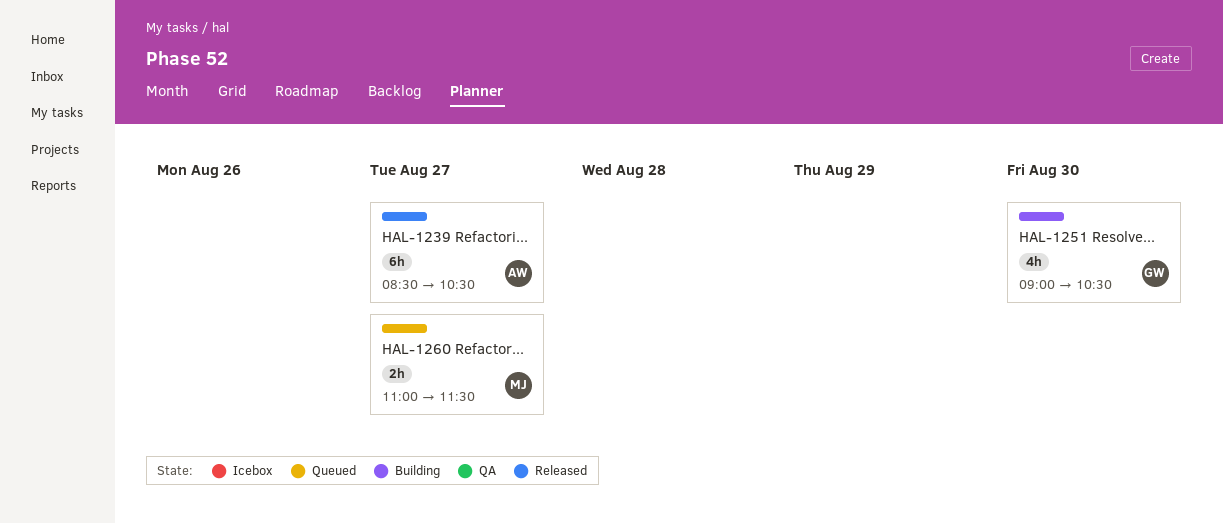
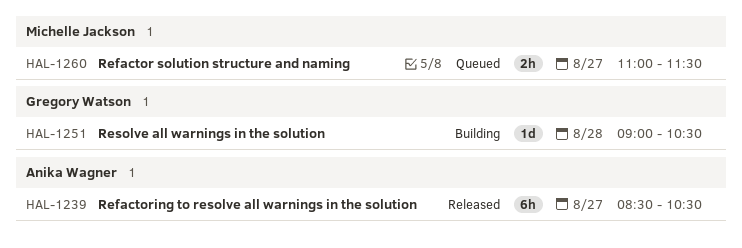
HAL-1251, estimate: 4h -> 1d
HAL-1251, day: Aug 30 -> Aug 28

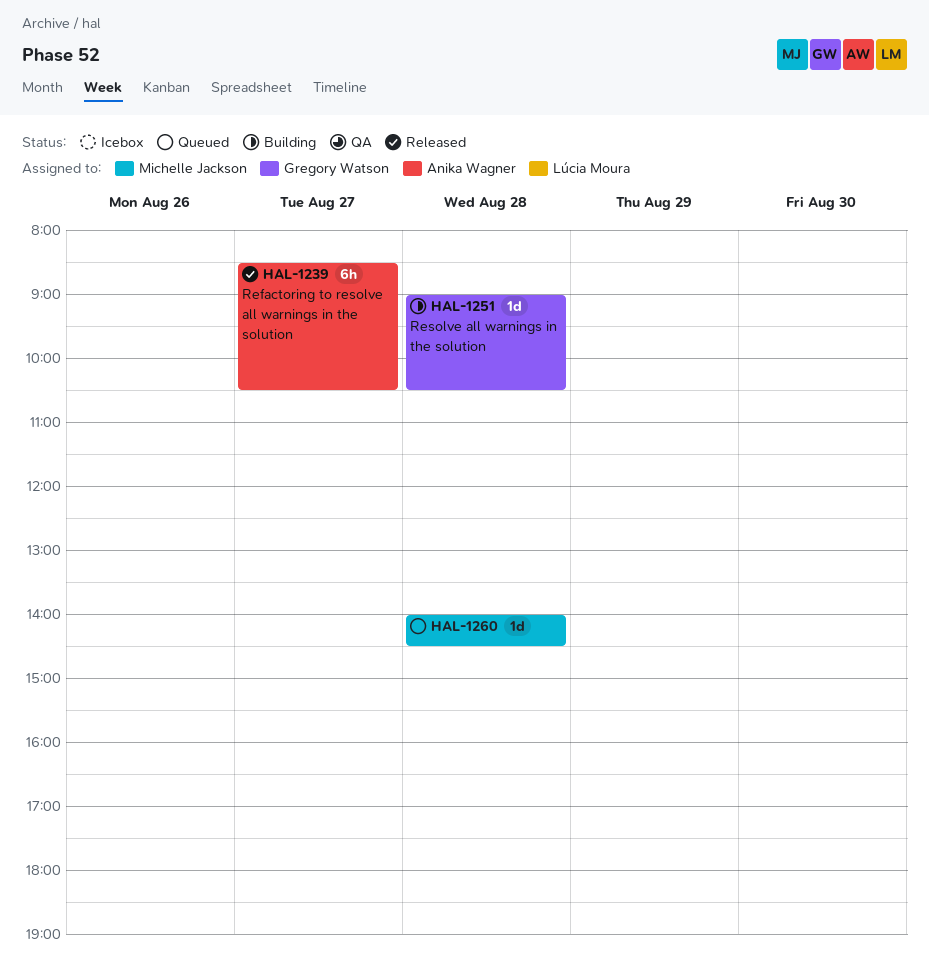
HAL-1260, estimate: 2h -> 1d
HAL-1260, day: Aug 27 -> Aug 28
HAL-1260, begins: 11:00 -> 14:00
HAL-1260, ends: 11:30 -> 14:30

